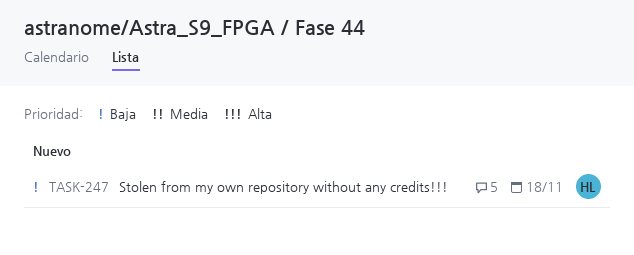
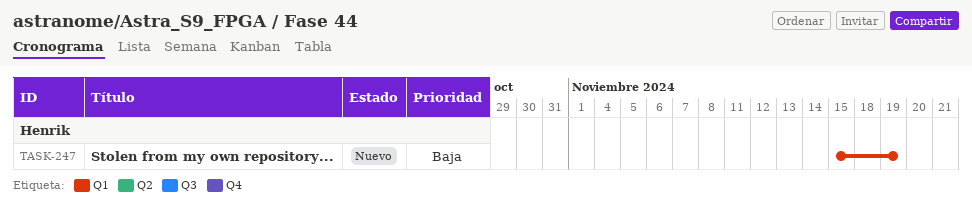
TASK-247, due: Nov 18 -> Nov 19

